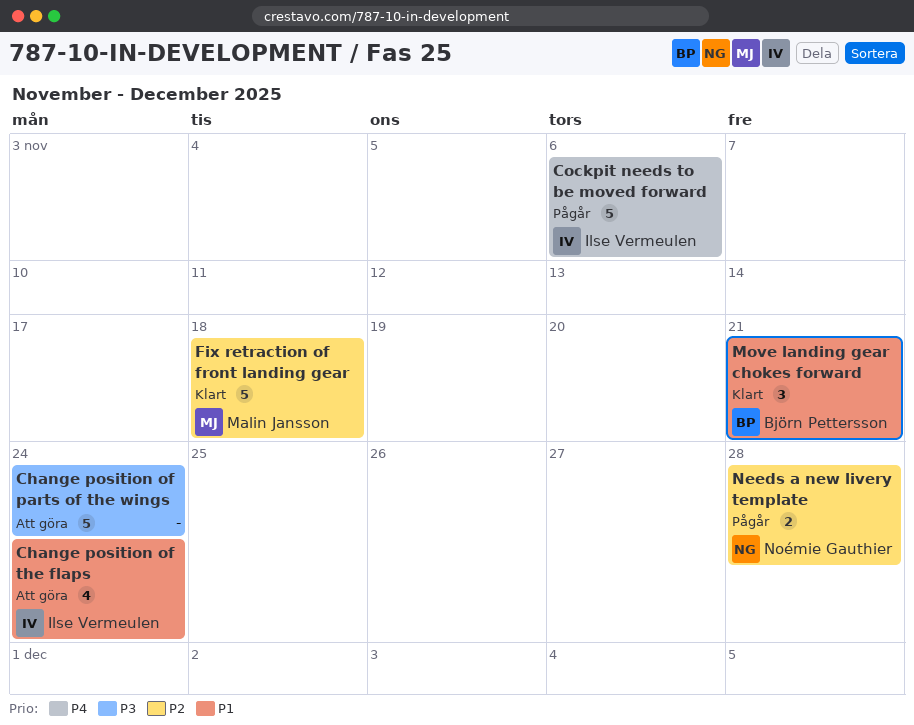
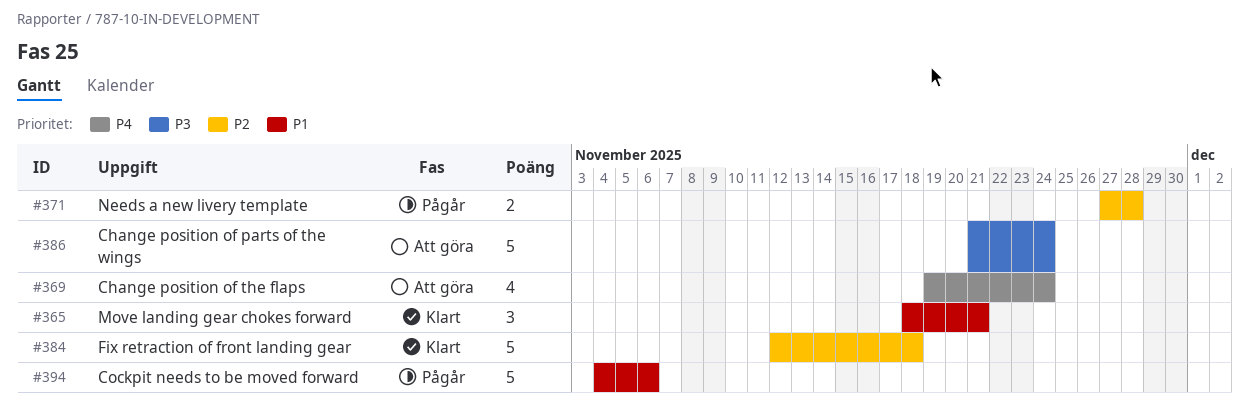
Change position of the flaps, priority: P1 -> P4
Cockpit needs to be moved forward, priority: P4 -> P1

